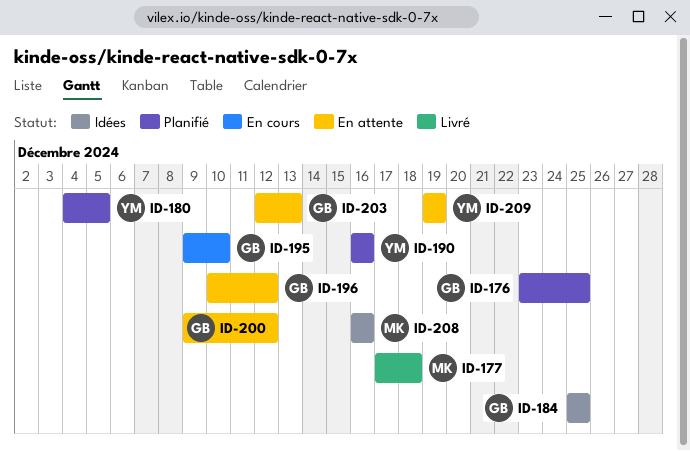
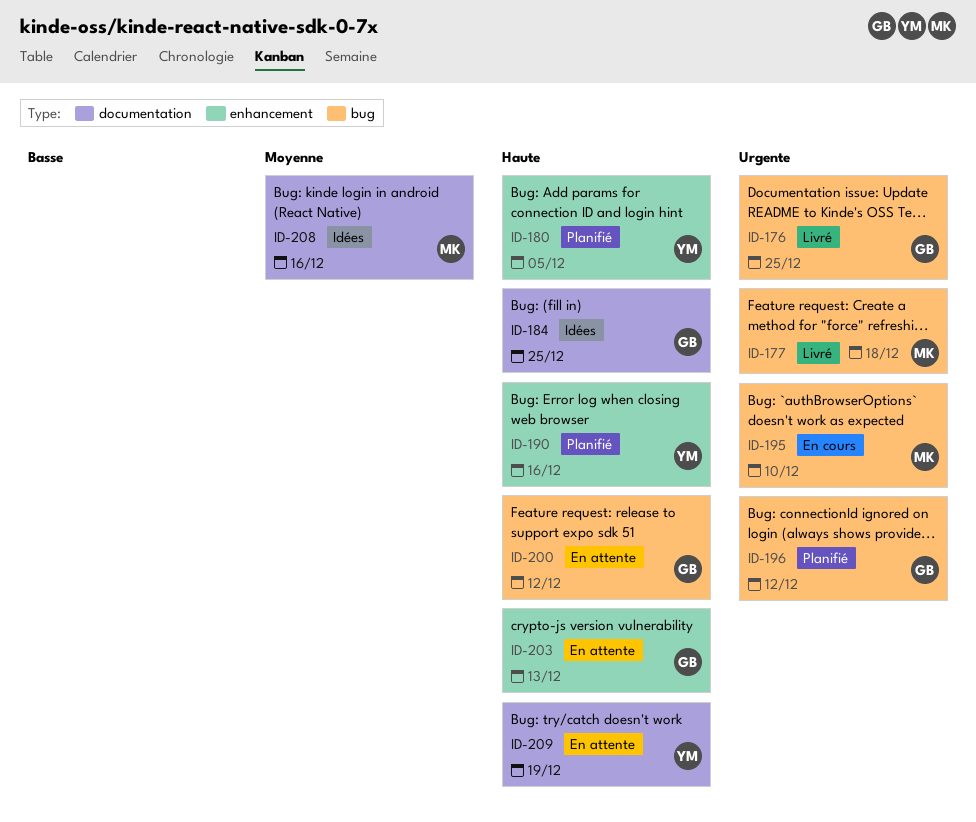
ID-176, status: Planifié -> Livré
ID-195, owner: GB -> MK
ID-196, status: En attente -> Planifié

